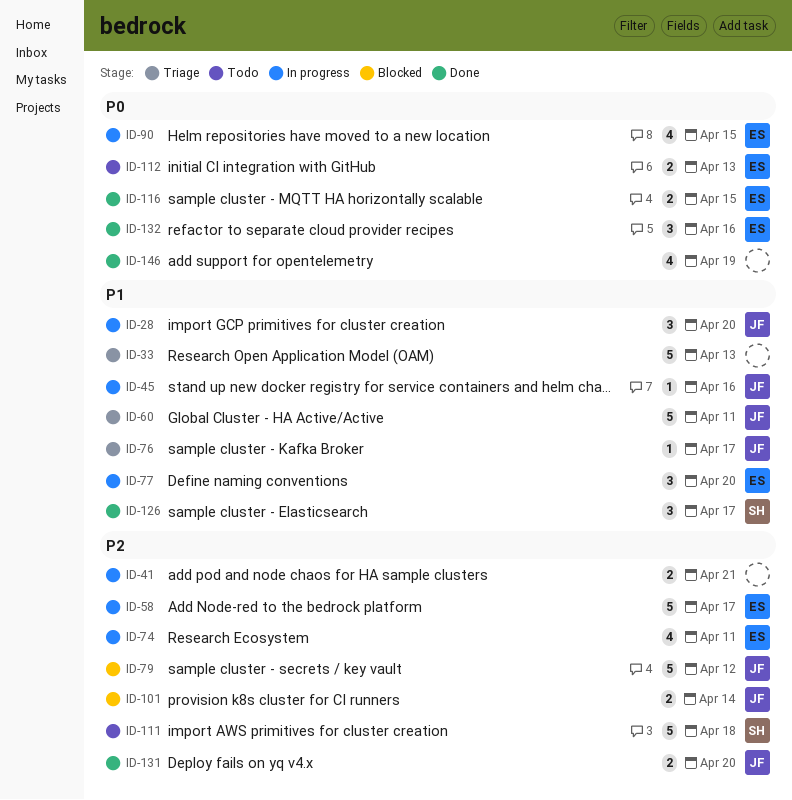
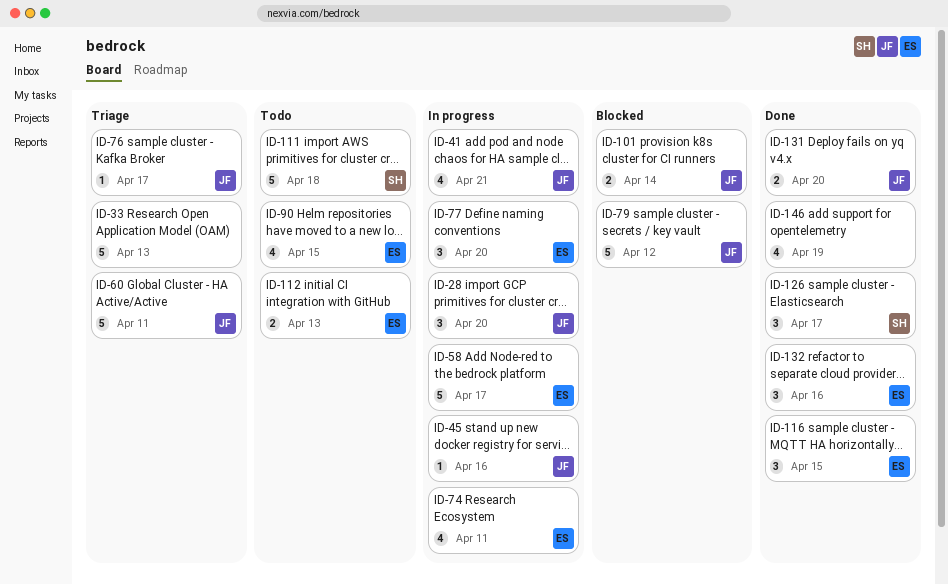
ID-41, owner: none -> JF
ID-41, estimate: 2 -> 4
ID-90, status: In progress -> Todo
ID-116, estimate: 2 -> 3

